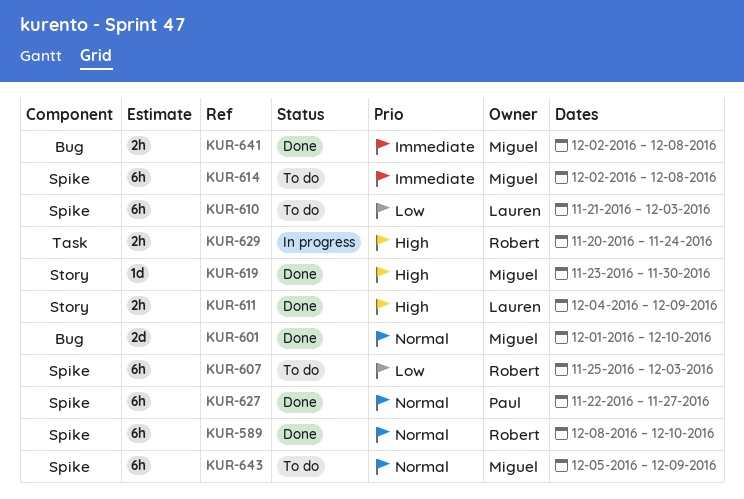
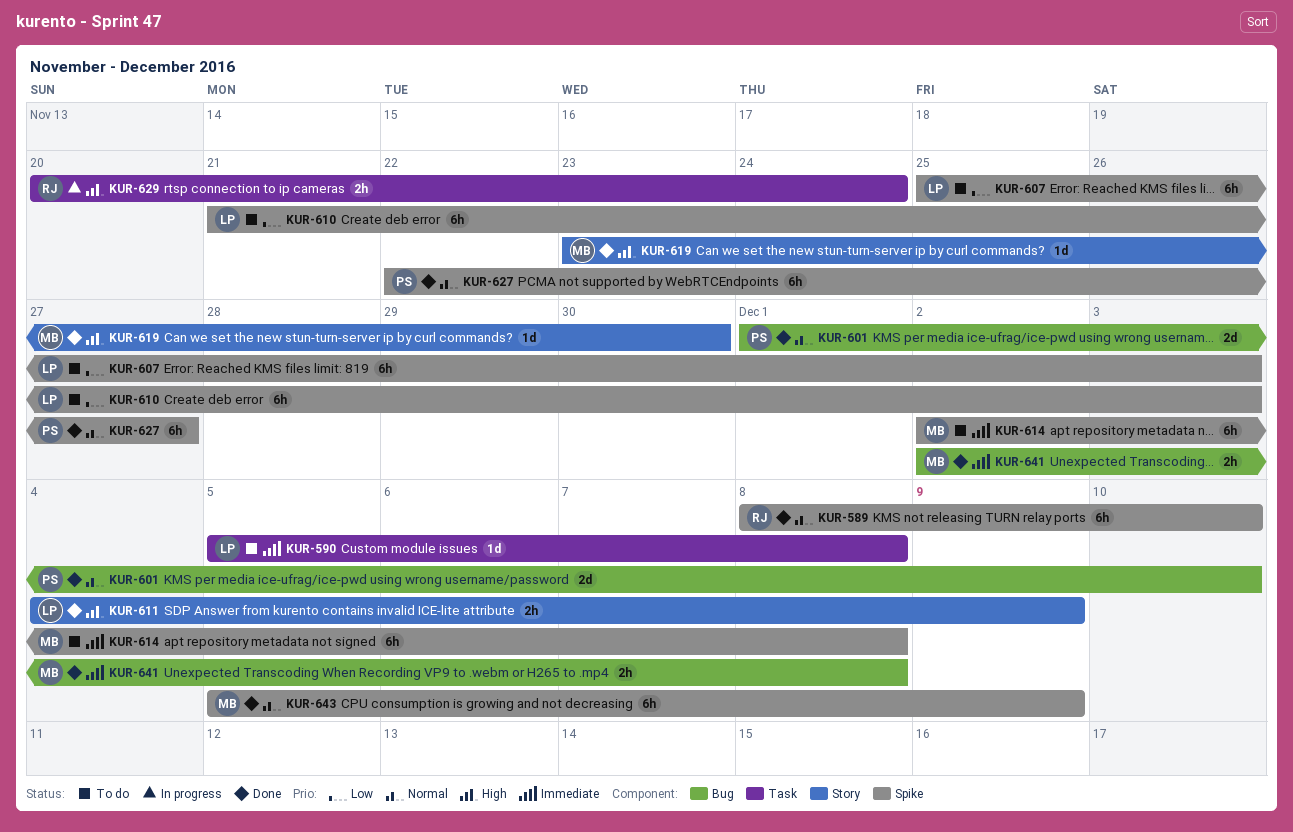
KUR-590: none -> present
KUR-601, owner: Miguel -> Paul
KUR-607, owner: Robert -> Lauren
KUR-643, status: To do -> Done

